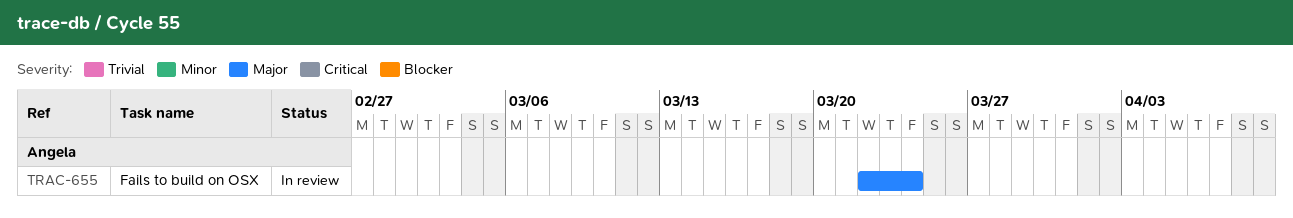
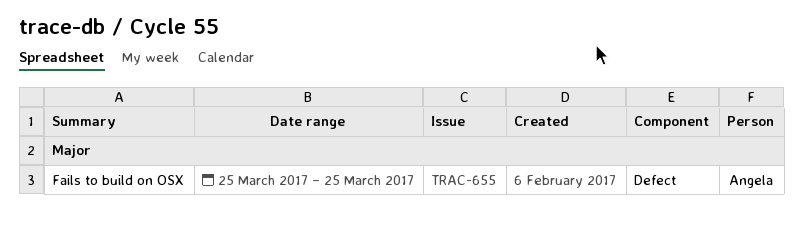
TRAC-655, start: Mar 22 -> Mar 25
TRAC-655, due: Mar 24 -> Mar 25

